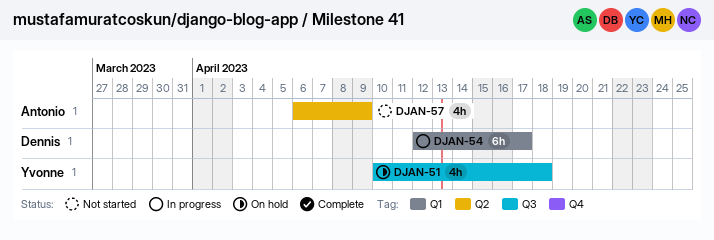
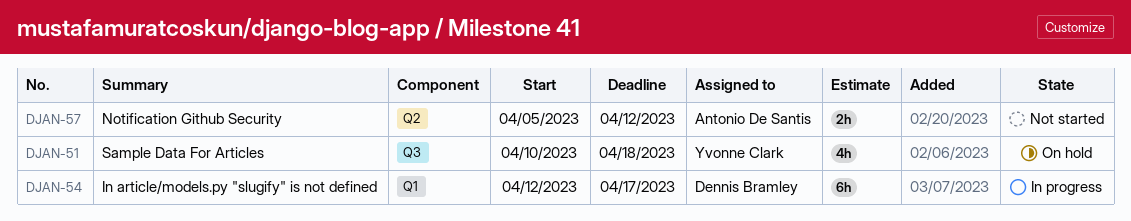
DJAN-57, estimate: 4h -> 2h
DJAN-57, start: Apr 6 -> Apr 5
DJAN-57, due: Apr 9 -> Apr 12

